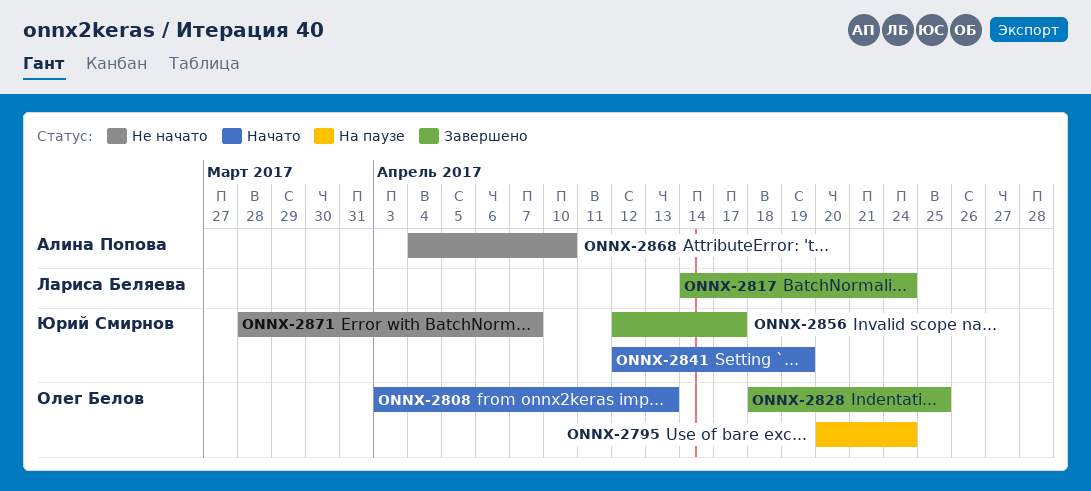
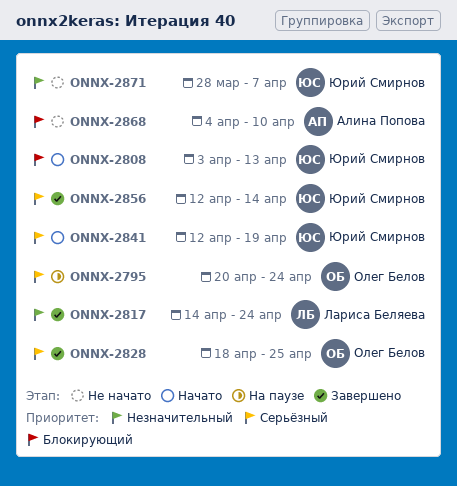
ONNX-2808, owner: Олег Белов -> Юрий Смирнов
ONNX-2856, due: Apr 17 -> Apr 14

